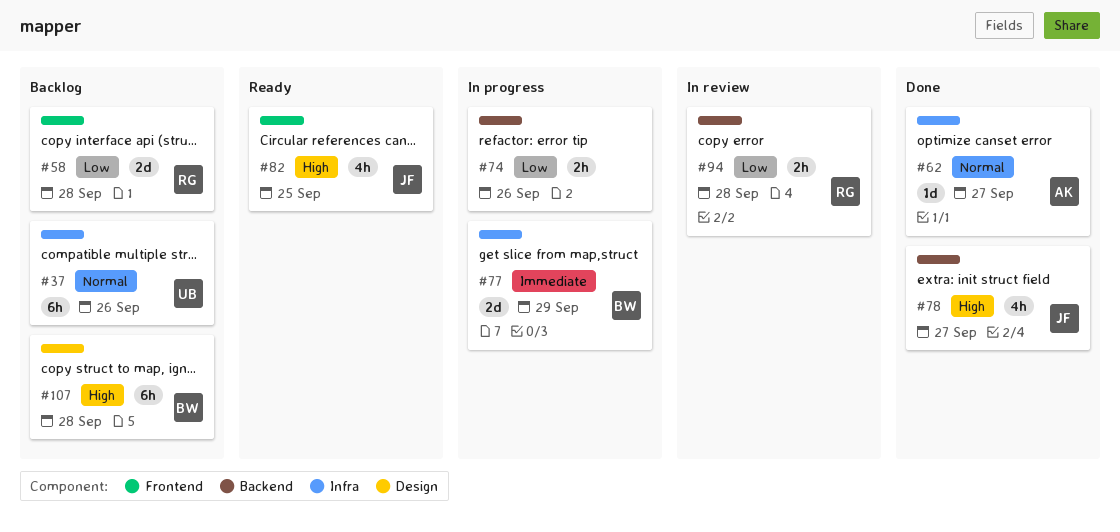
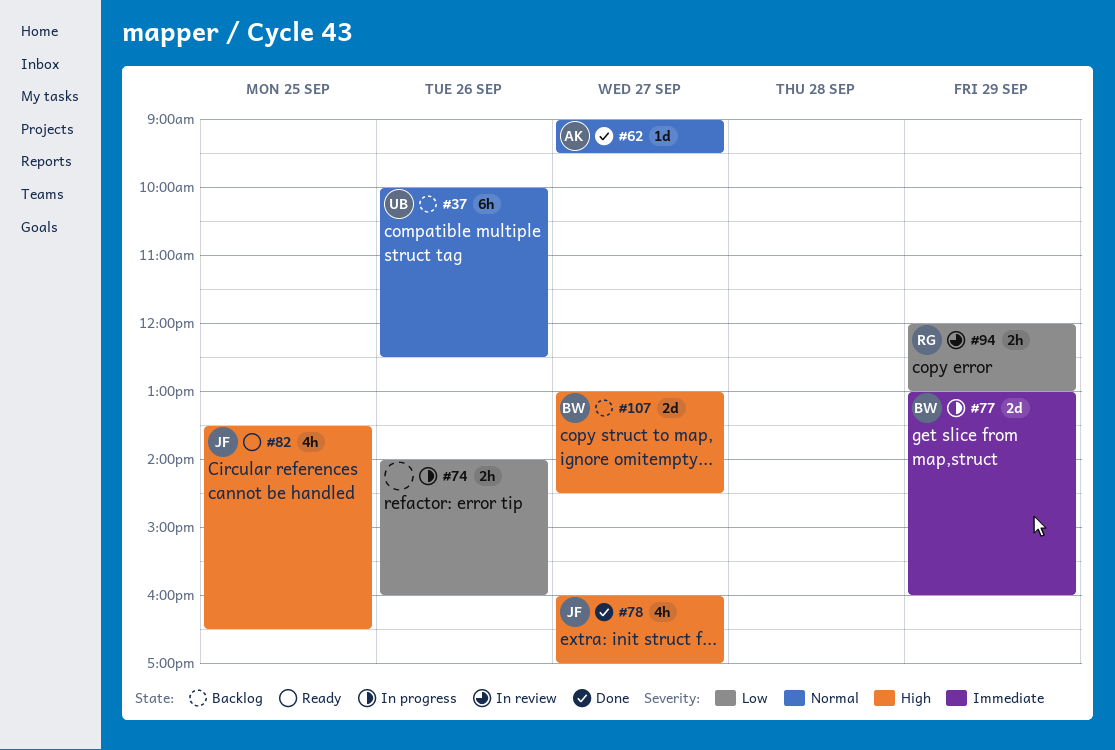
#58: present -> none
#94, day: Sep 28 -> Sep 29
#107, estimate: 6h -> 2d
#107, day: Sep 28 -> Sep 27

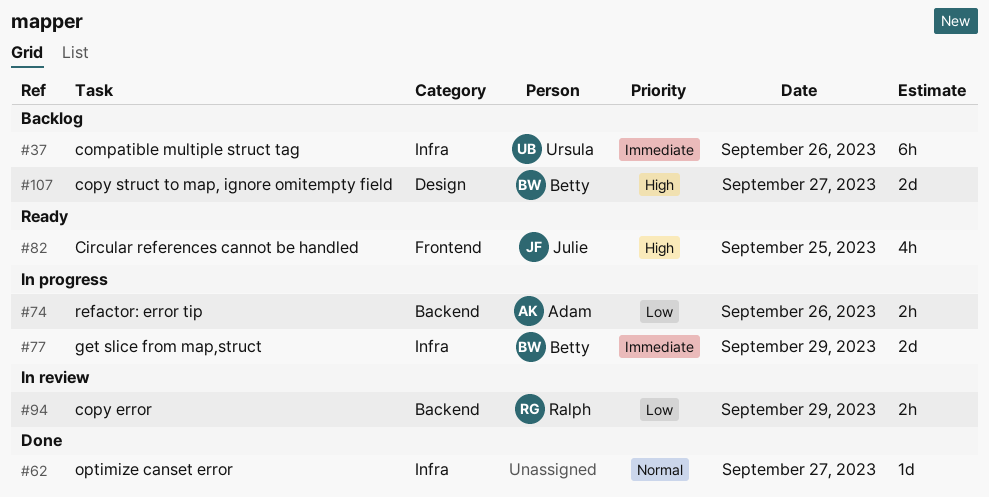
#37, priority: Normal -> Immediate
#62, owner: Adam -> none
#74, owner: none -> Adam
#78: present -> none

